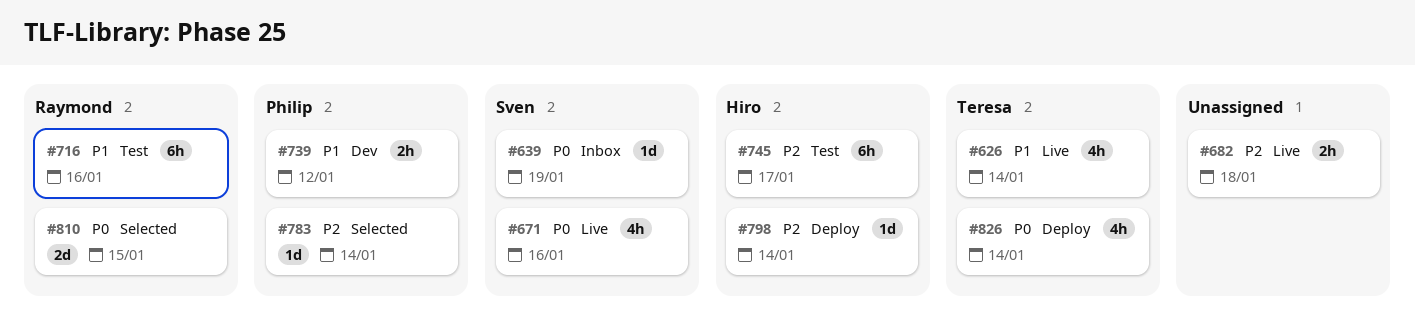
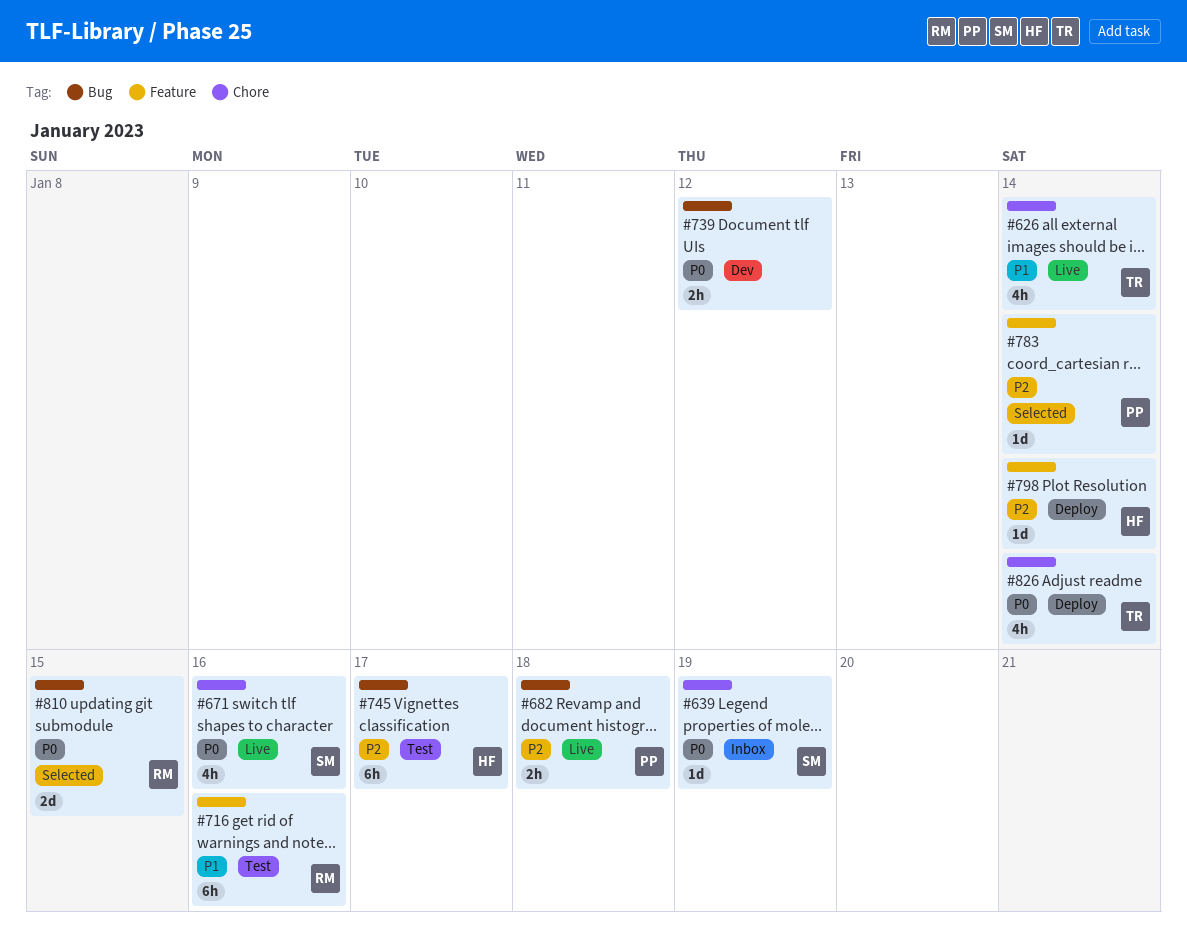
#682, owner: none -> Philip
#739, owner: Philip -> none
#739, priority: P1 -> P0

